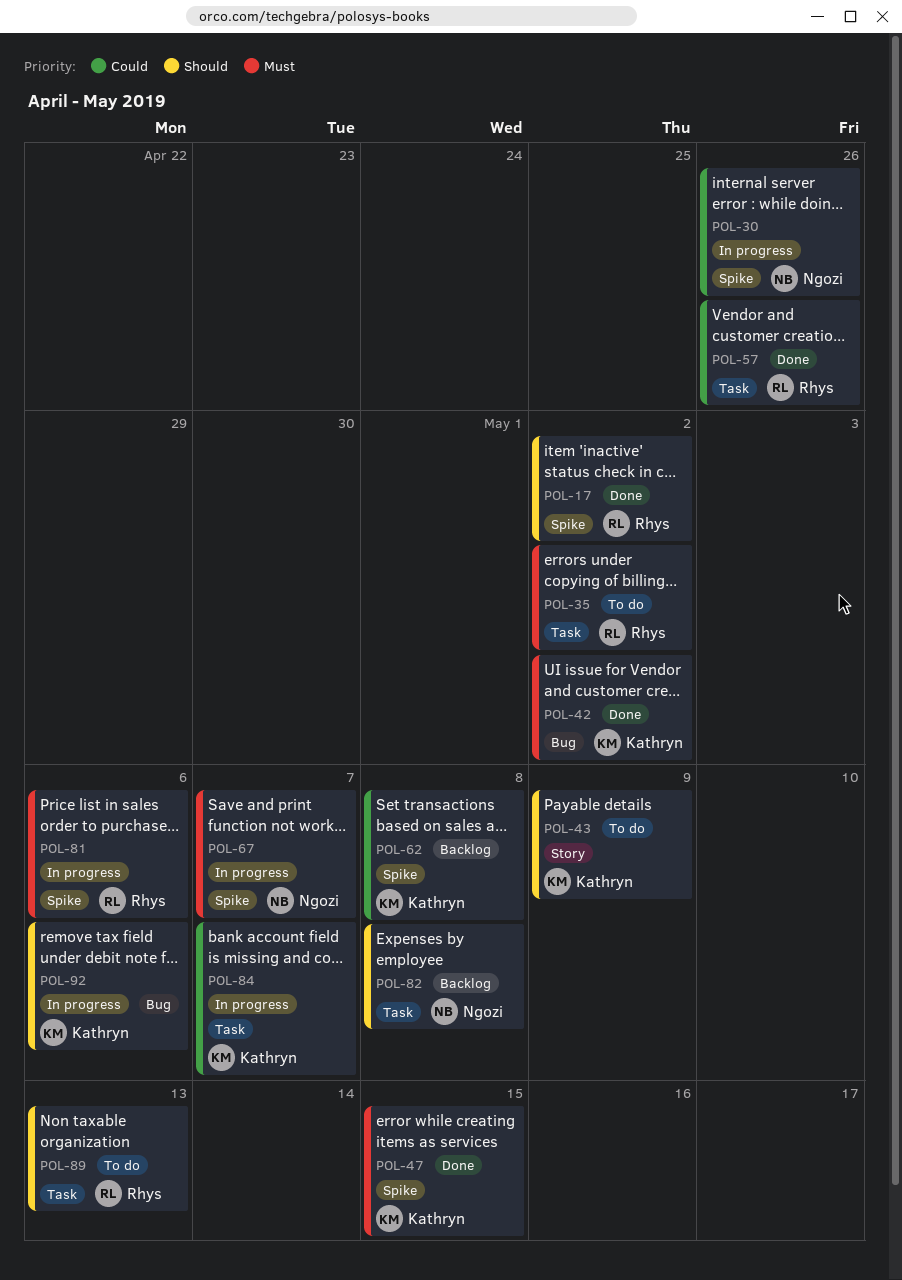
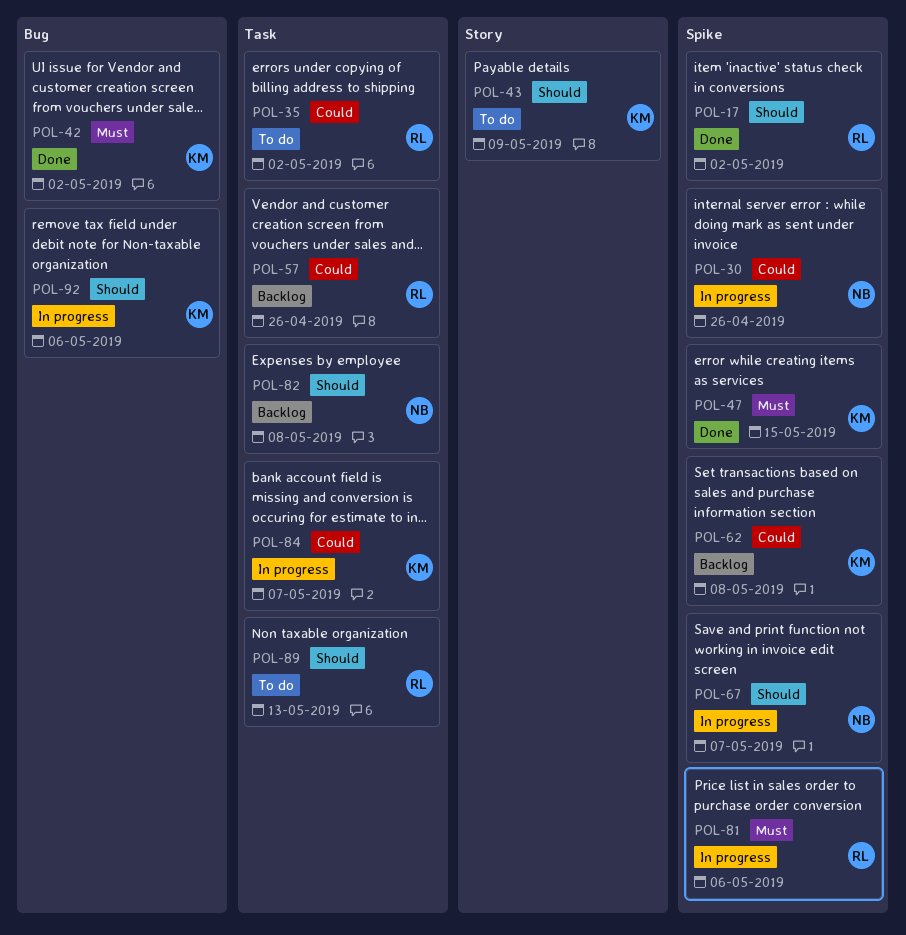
POL-35, priority: Must -> Could
POL-57, status: Done -> Backlog
POL-67, priority: Must -> Should

